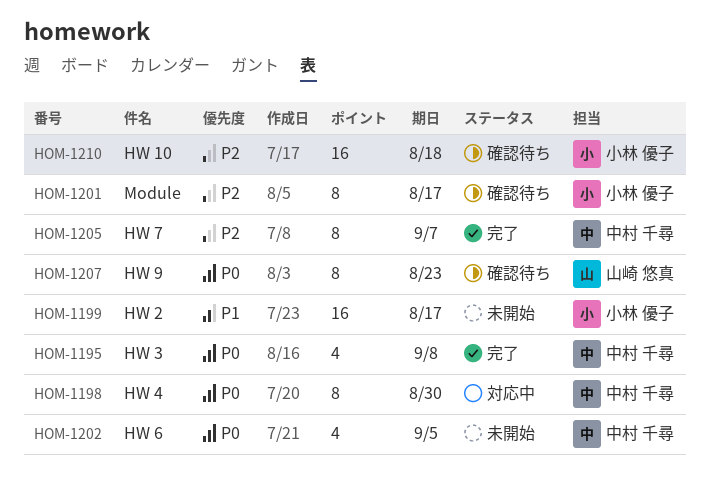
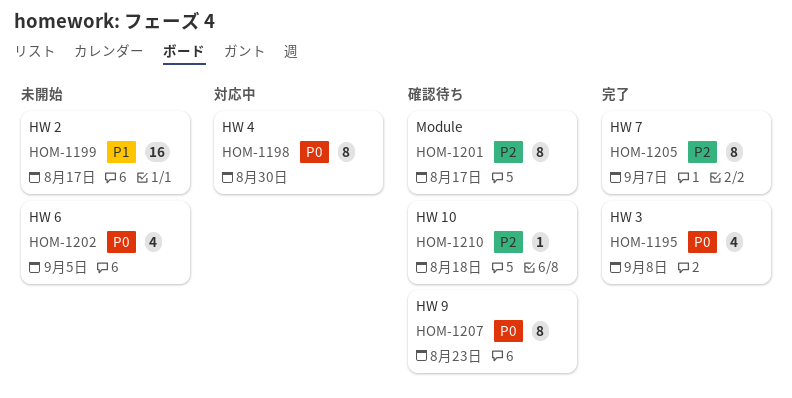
HOM-1210, estimate: 16 -> 1

